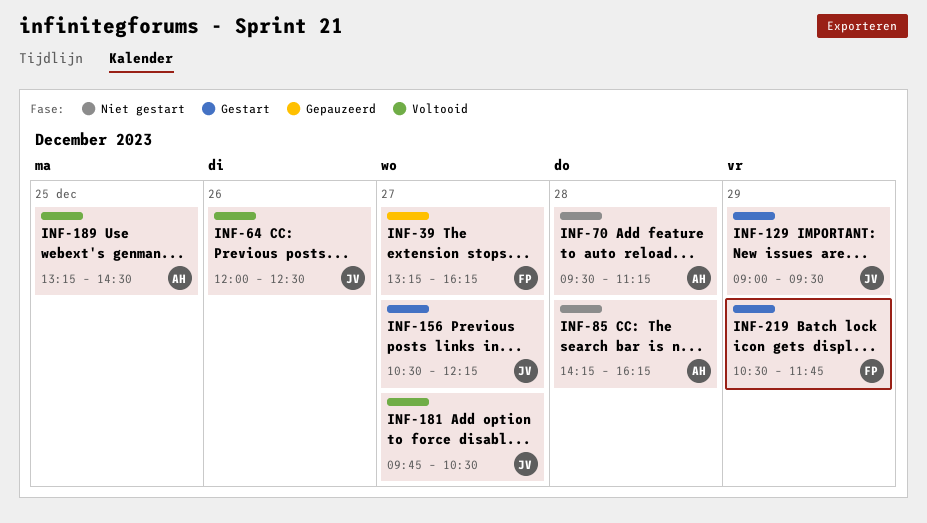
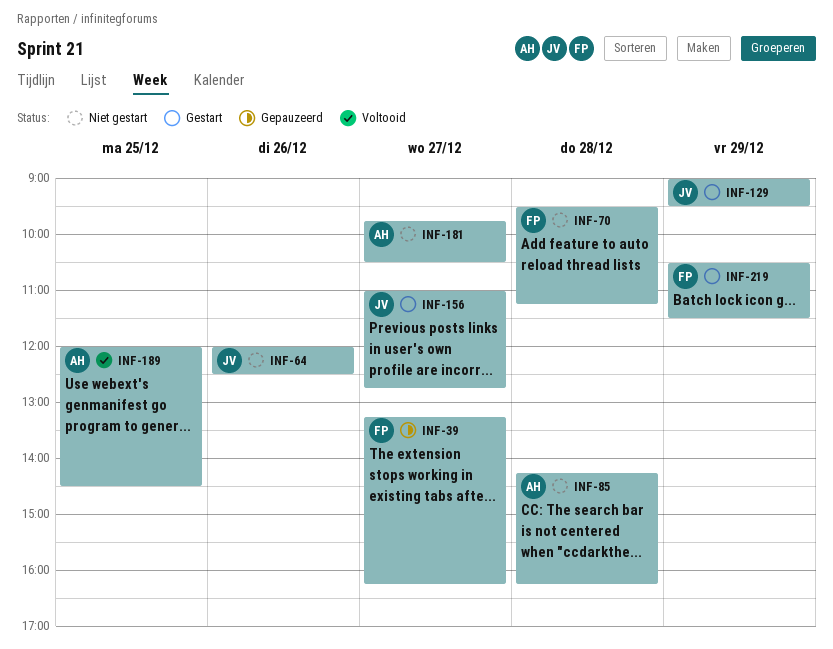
INF-64, status: Voltooid -> Niet gestart
INF-70, owner: AH -> FP
INF-156, begins: 10:30 -> 11:00
INF-156, ends: 12:15 -> 12:45
INF-181, status: Voltooid -> Niet gestart
INF-181, owner: JV -> AH
INF-189, begins: 13:15 -> 12:00
INF-219, ends: 11:45 -> 11:30

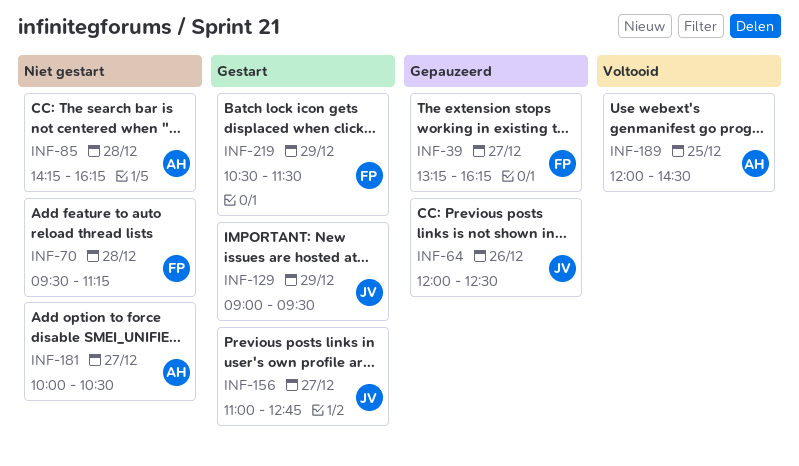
INF-64, status: Niet gestart -> Gepauzeerd
INF-181, begins: 09:45 -> 10:00

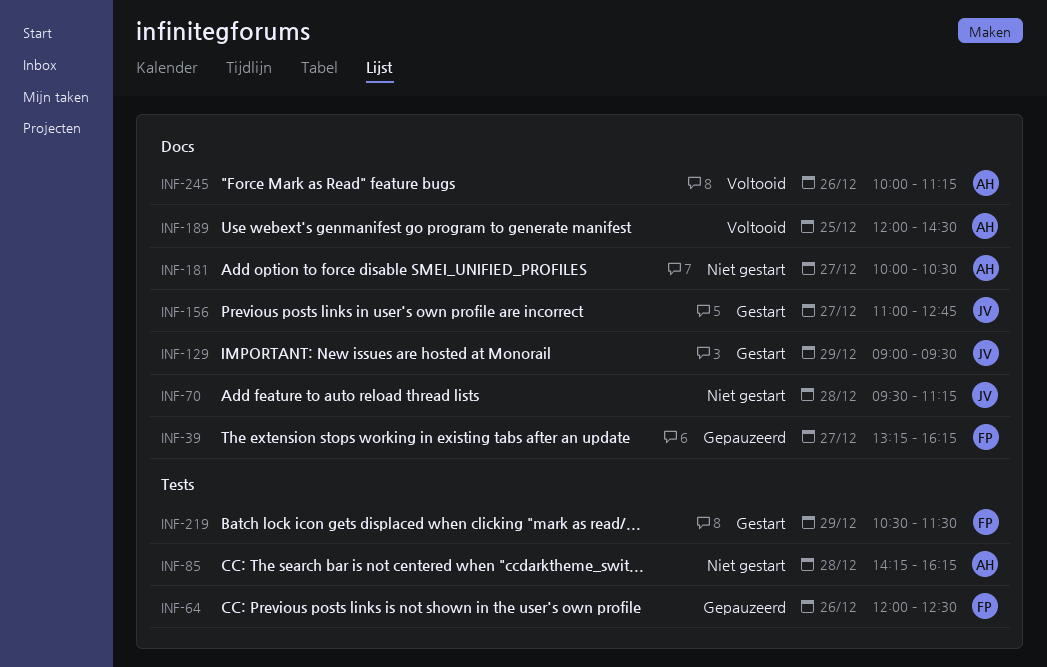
INF-64, owner: JV -> FP
INF-70, owner: FP -> JV
INF-245: none -> present

